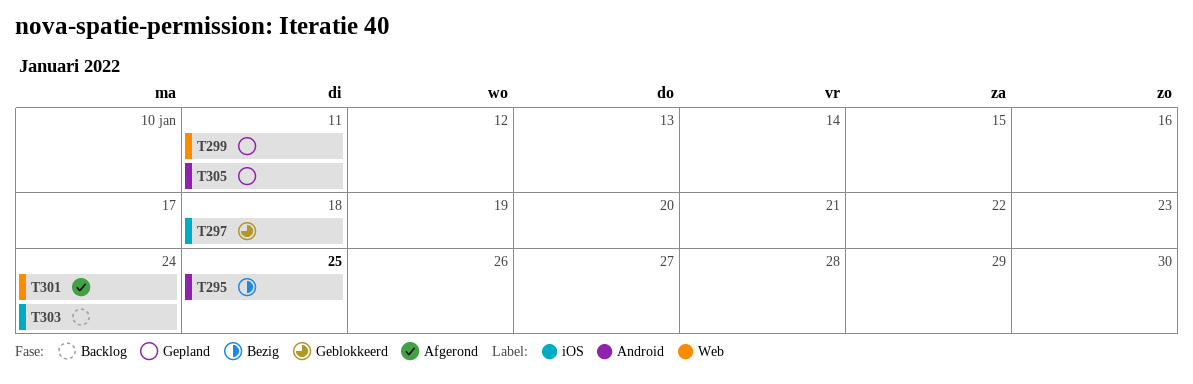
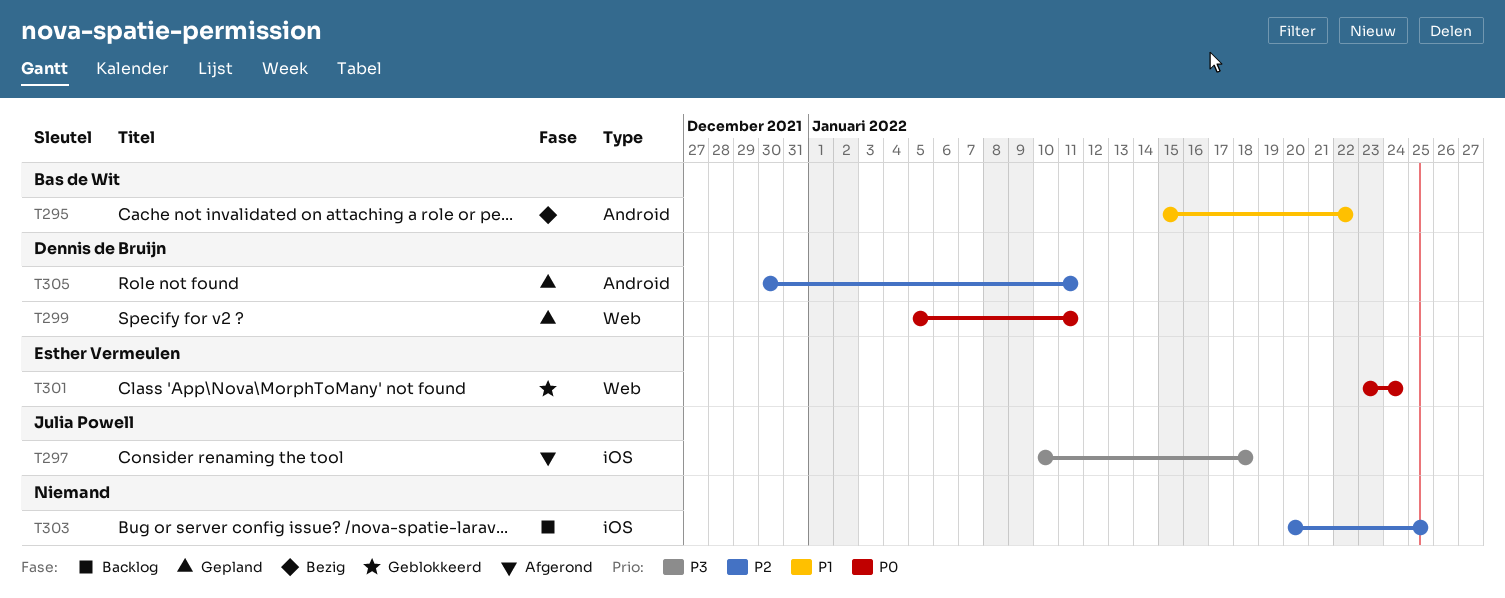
T295, due: Jan 25 -> Jan 22
T297, status: Geblokkeerd -> Afgerond
T301, status: Afgerond -> Geblokkeerd
T303, due: Jan 24 -> Jan 25

